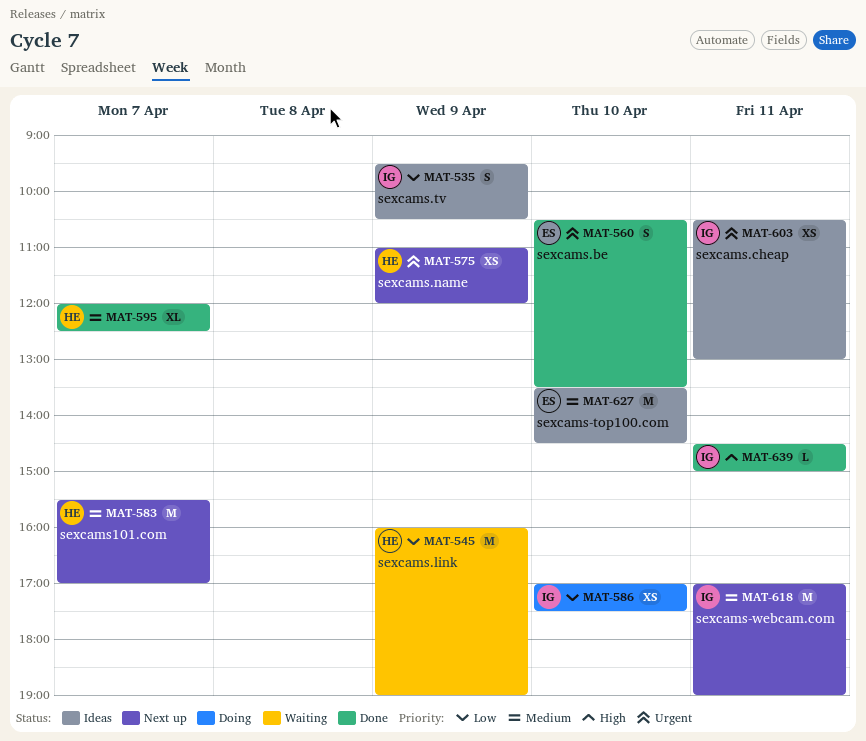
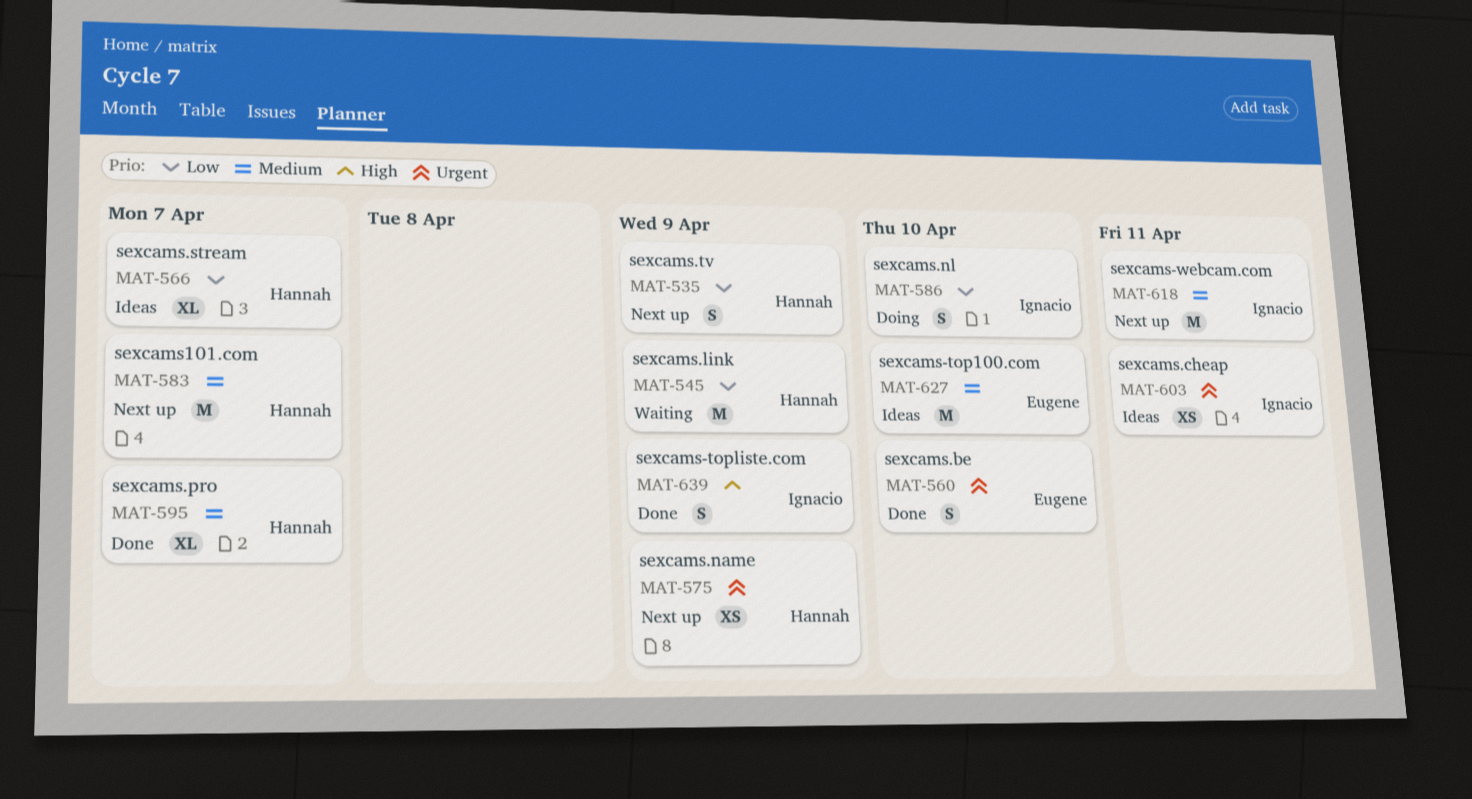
MAT-535, status: Ideas -> Next up
MAT-535, owner: Ignacio -> Hannah
MAT-566: none -> present
MAT-586, estimate: XS -> S
MAT-639, estimate: L -> S
MAT-639, day: Apr 11 -> Apr 9

